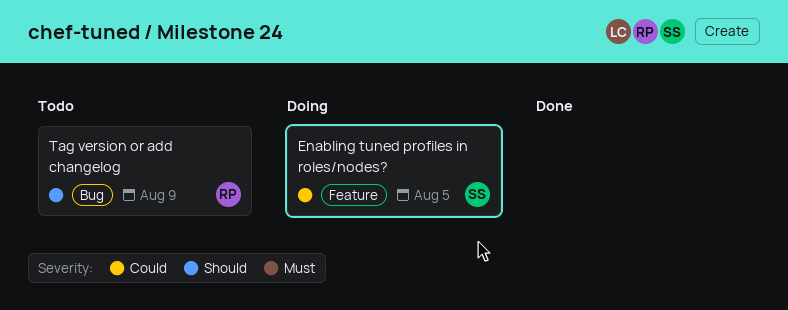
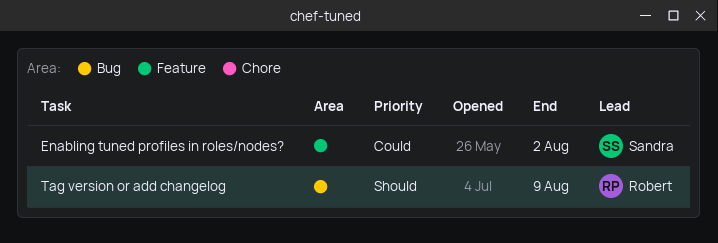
Enabling tuned profiles in roles/nodes?, due: Aug 5 -> Aug 2

